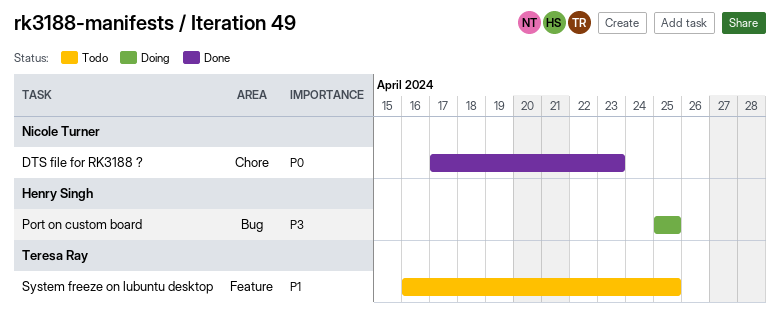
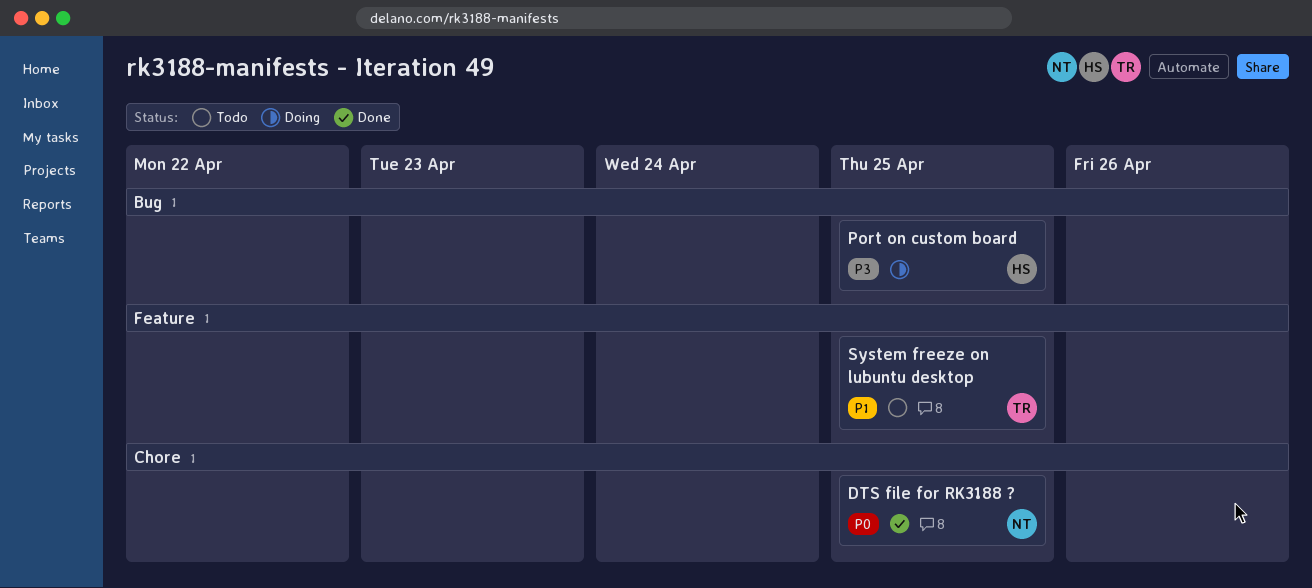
DTS file for RK3188 ?, due: Apr 23 -> Apr 25

